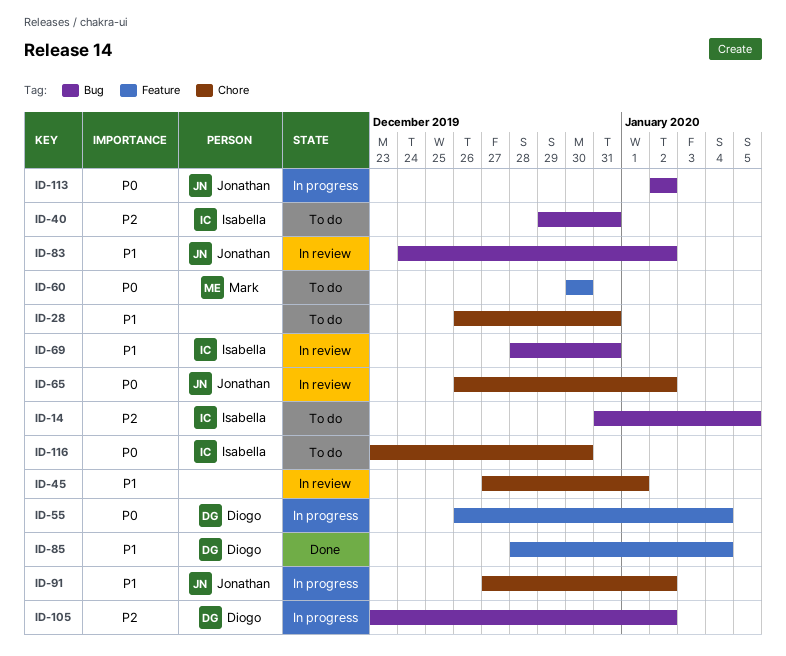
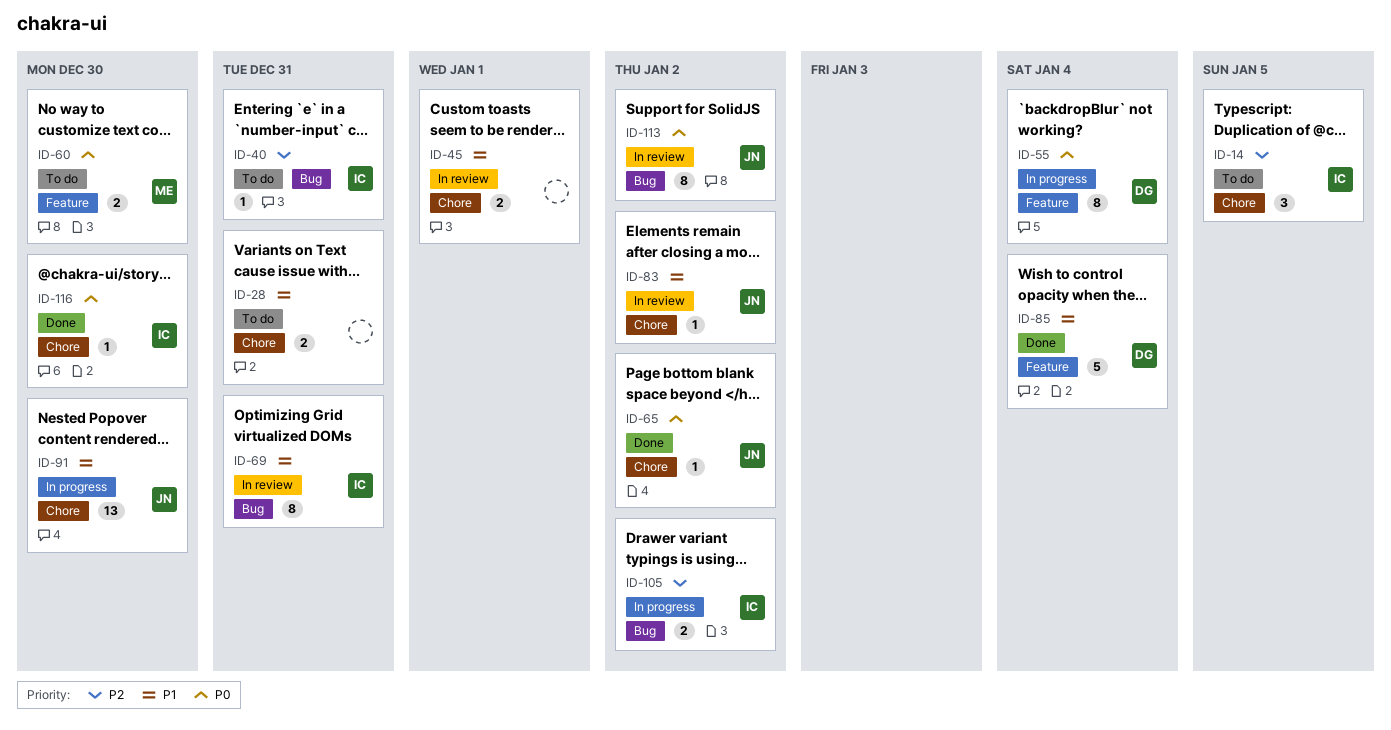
ID-14, label: Bug -> Chore
ID-65, status: In review -> Done
ID-83, label: Bug -> Chore
ID-91, due: Jan 2 -> Dec 30
ID-105, owner: Diogo -> Isabella
ID-113, status: In progress -> In review
ID-116, status: To do -> Done

